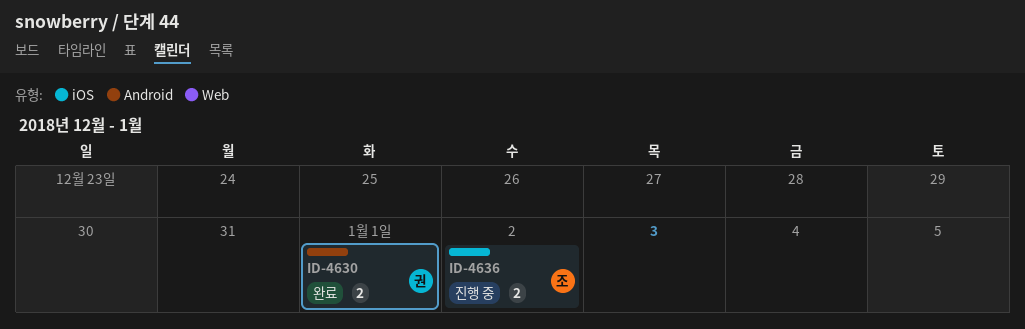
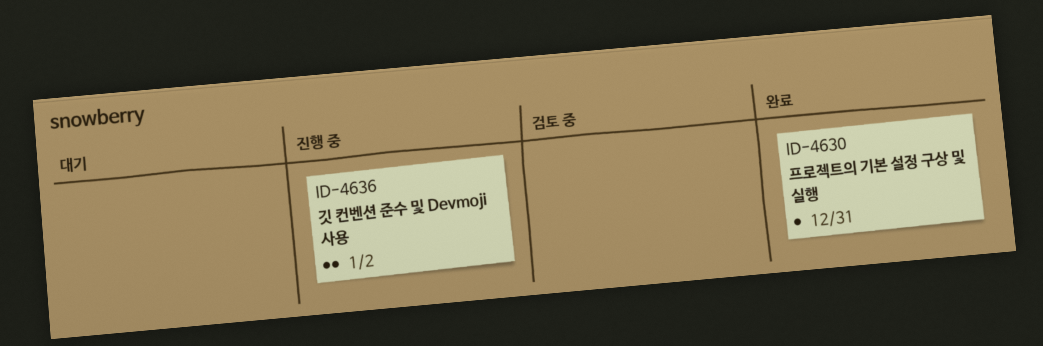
ID-4630, estimate: 2 -> 1
ID-4630, due: Jan 1 -> Dec 31

